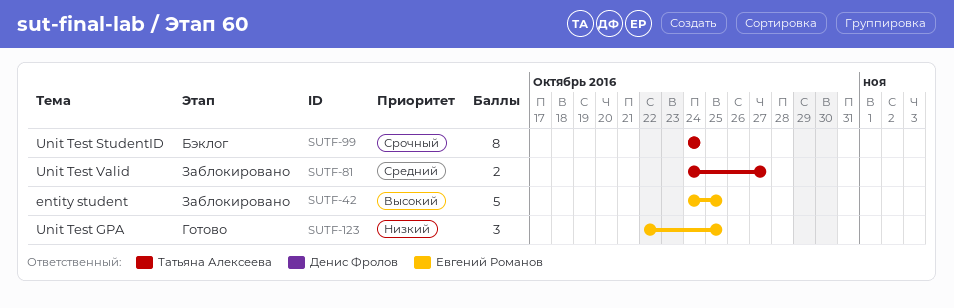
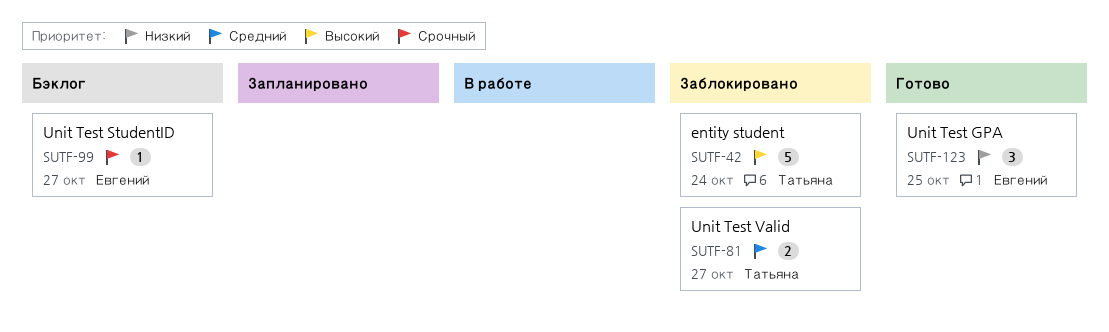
SUTF-42, owner: Евгений Романов -> Татьяна Алексеева
SUTF-42, due: Oct 25 -> Oct 24
SUTF-99, owner: Татьяна Алексеева -> Евгений Романов
SUTF-99, estimate: 8 -> 1
SUTF-99, due: Oct 24 -> Oct 27

